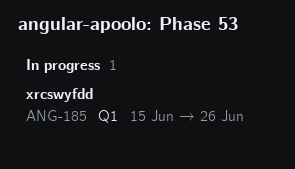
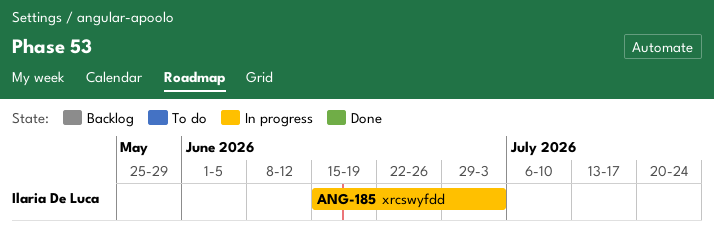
ANG-185, due: Jun 26 -> Jul 3

